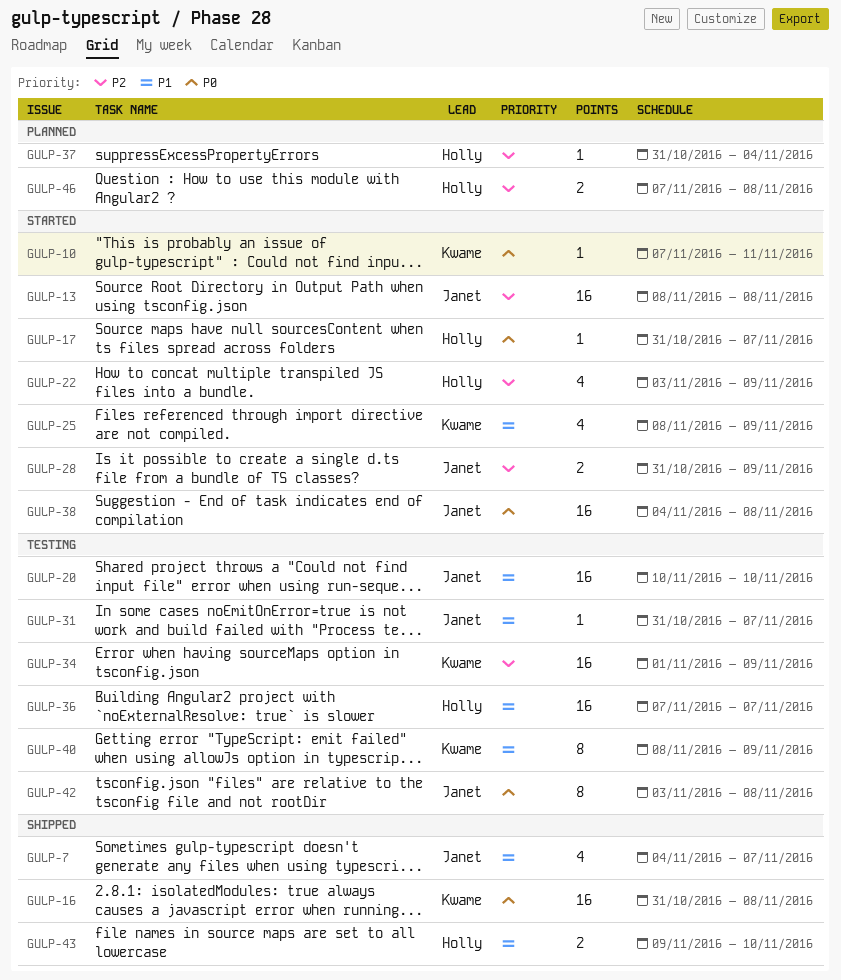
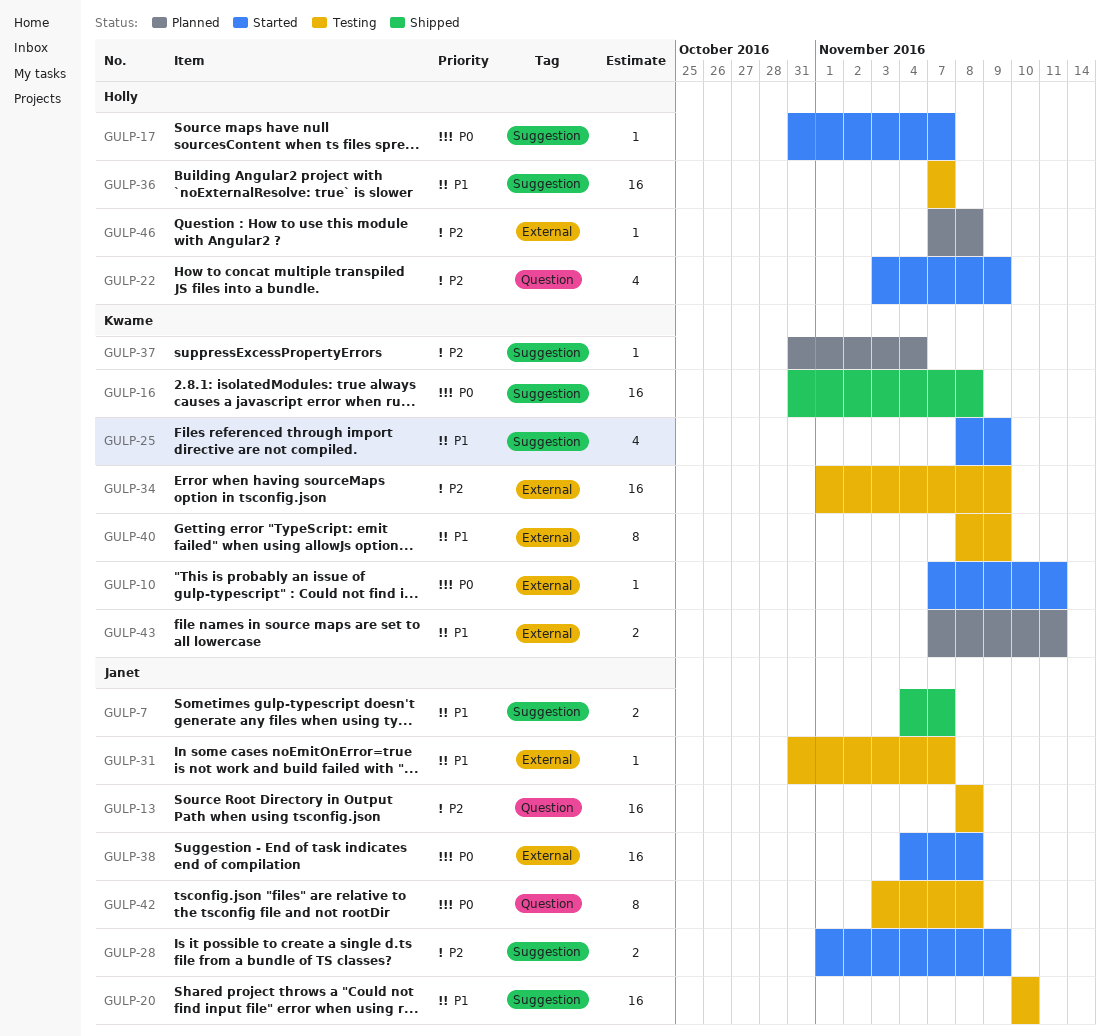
GULP-7, estimate: 4 -> 2
GULP-13, status: Started -> Testing
GULP-28, start: Oct 31 -> Nov 1
GULP-37, owner: Holly -> Kwame
GULP-43, status: Shipped -> Planned
GULP-43, owner: Holly -> Kwame
GULP-43, start: Nov 9 -> Nov 7
GULP-43, due: Nov 10 -> Nov 11
GULP-46, estimate: 2 -> 1

